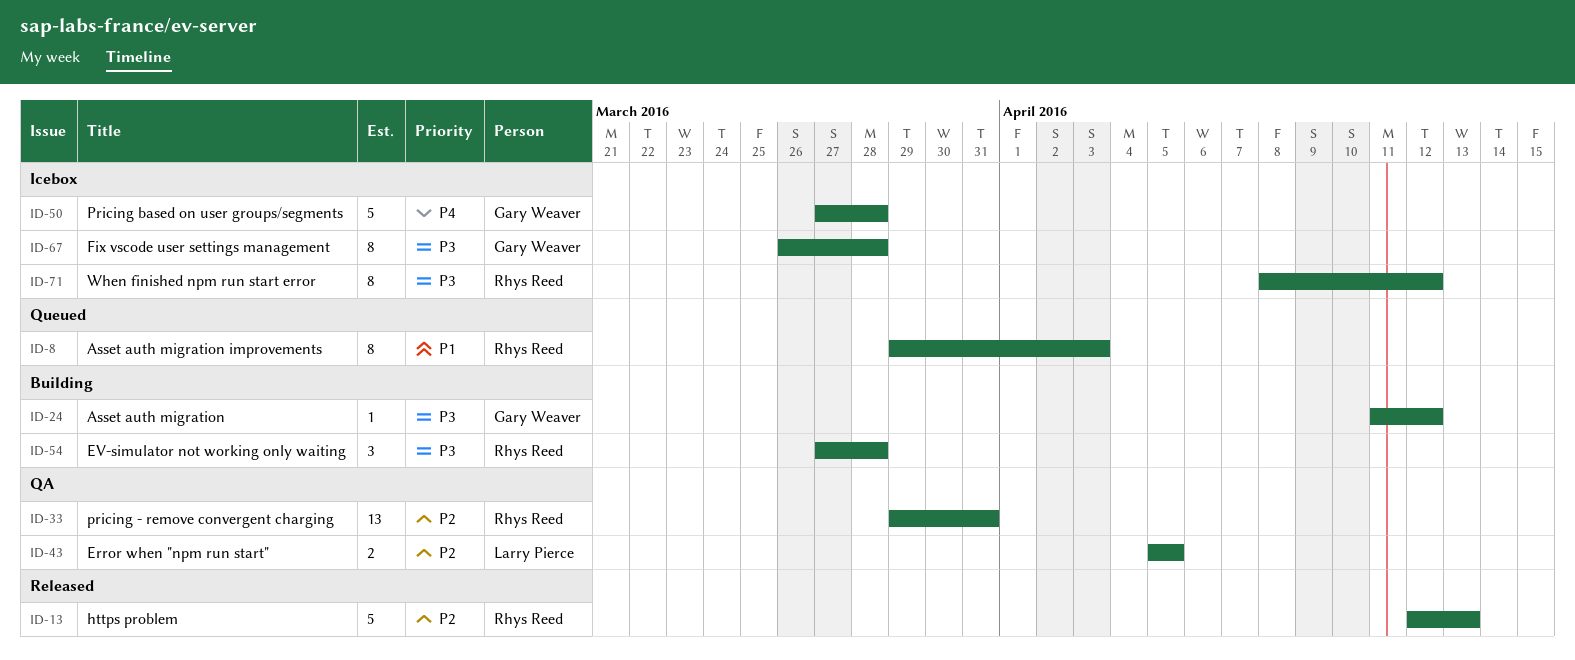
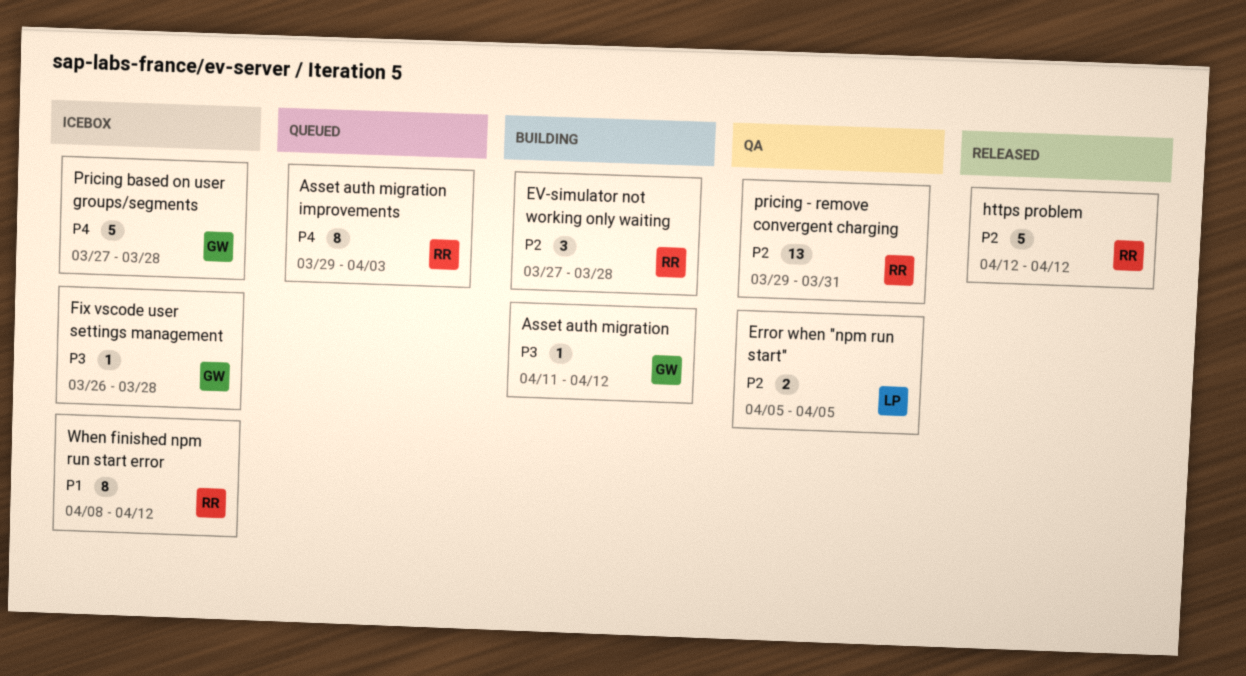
Asset auth migration improvements, priority: P1 -> P4
EV-simulator not working only waiting, priority: P3 -> P2
Fix vscode user settings management, estimate: 8 -> 1
https problem, due: Apr 13 -> Apr 12
When finished npm run start error, priority: P3 -> P1

